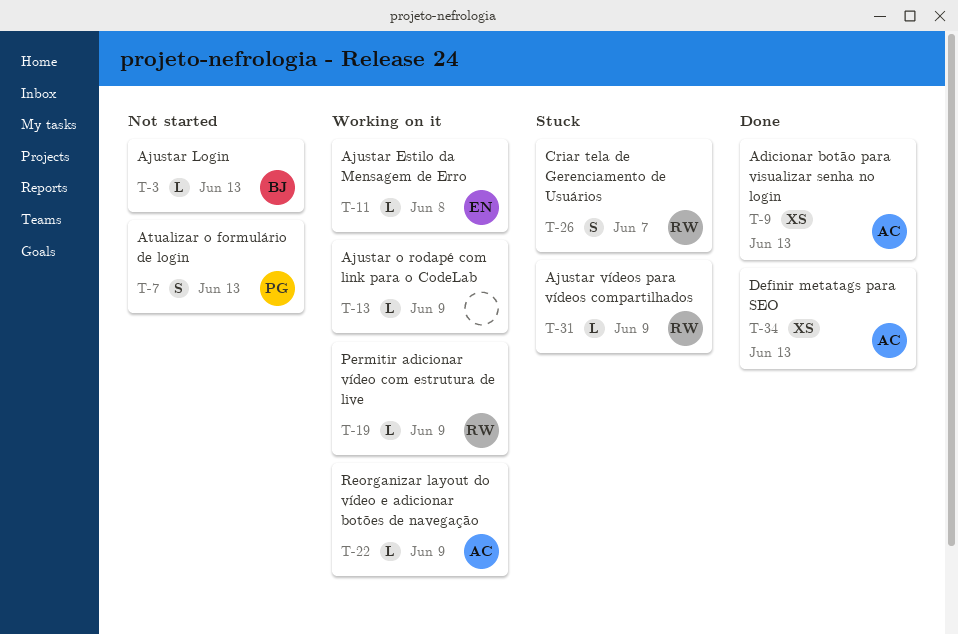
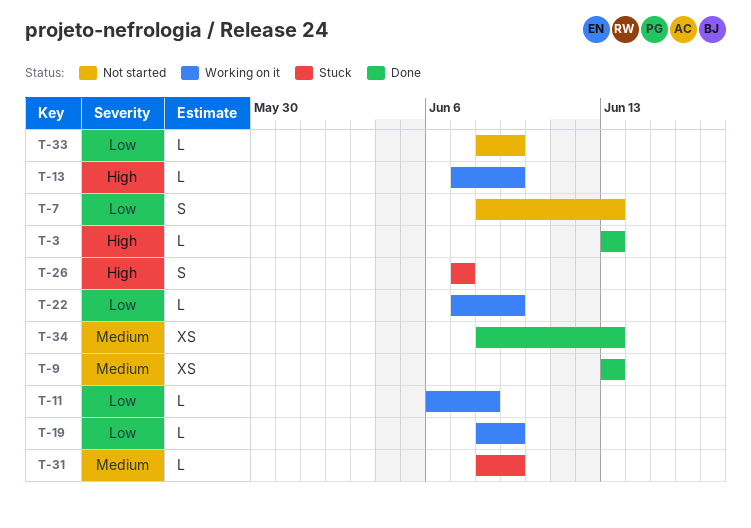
T-3, status: Not started -> Done
T-33: none -> present

